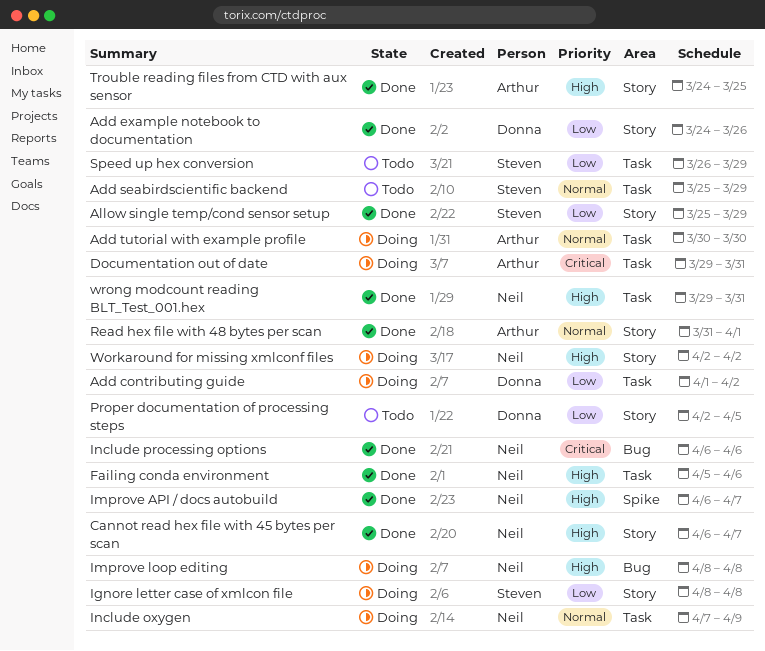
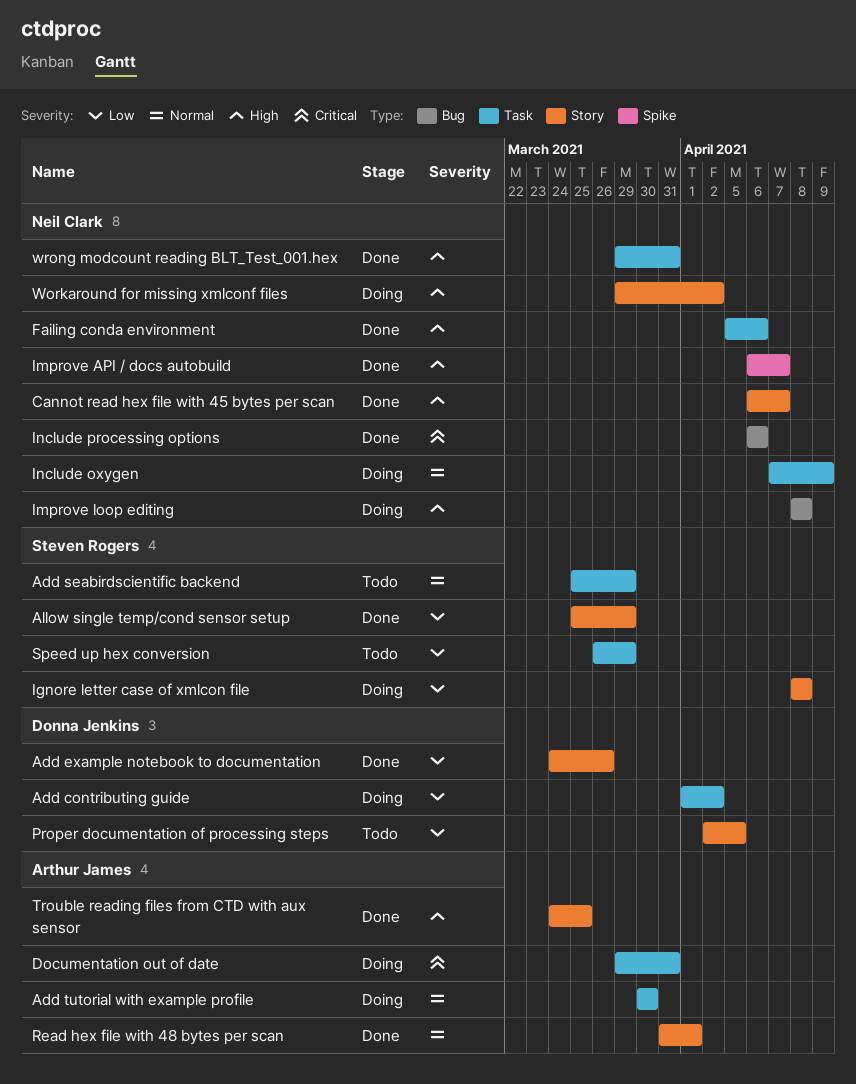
Workaround for missing xmlconf files, start: Apr 2 -> Mar 29

